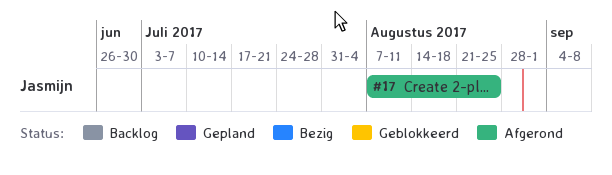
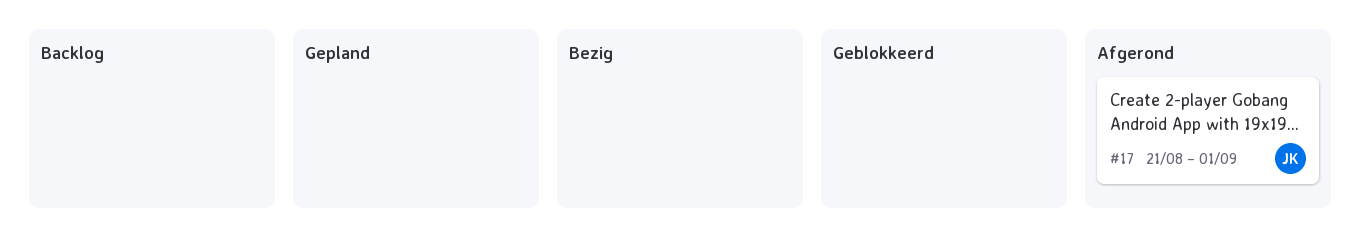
#17, start: Aug 7 -> Aug 21
#17, due: Aug 25 -> Sep 1

